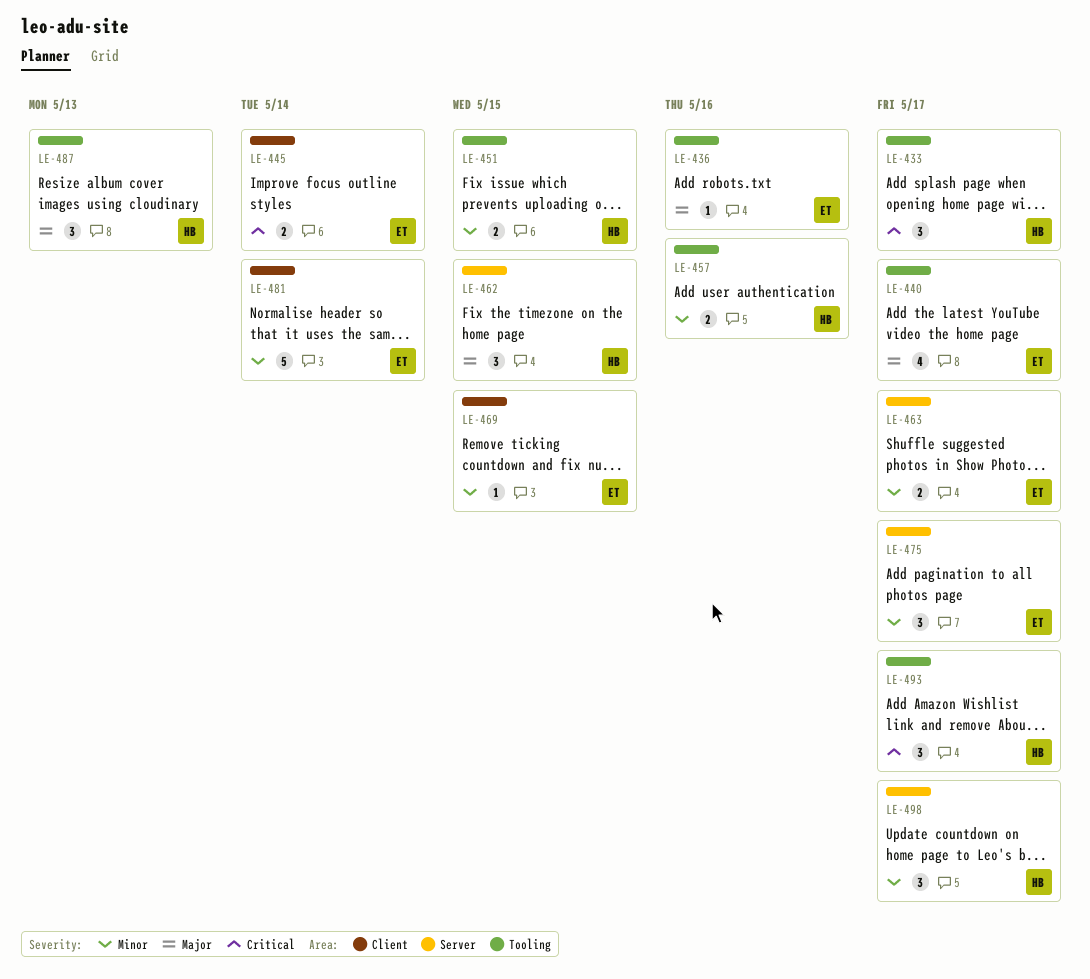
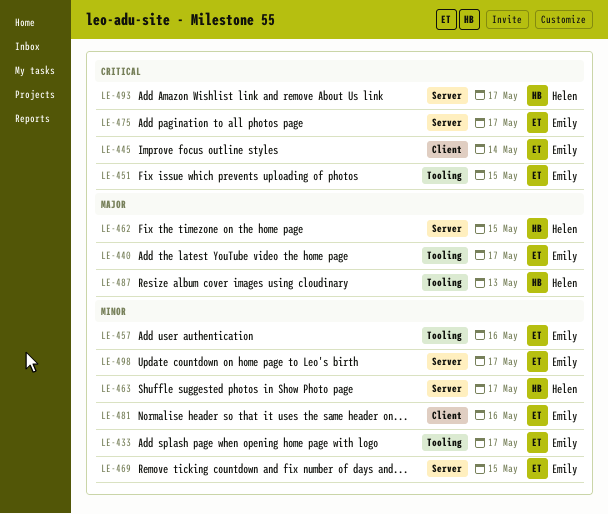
LE-433, owner: Helen -> Emily
LE-433, priority: Critical -> Minor
LE-436: present -> none
LE-451, owner: Helen -> Emily
LE-451, priority: Minor -> Critical
LE-457, owner: Helen -> Emily
LE-463, owner: Emily -> Helen
LE-469, label: Client -> Server
LE-475, priority: Minor -> Critical
LE-481, due: May 14 -> May 16
LE-493, label: Tooling -> Server
LE-498, owner: Helen -> Emily

